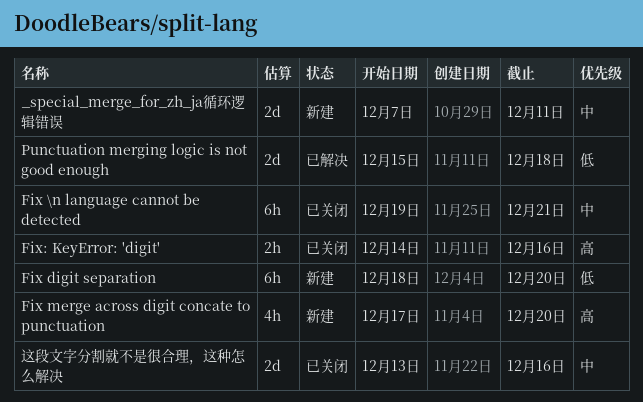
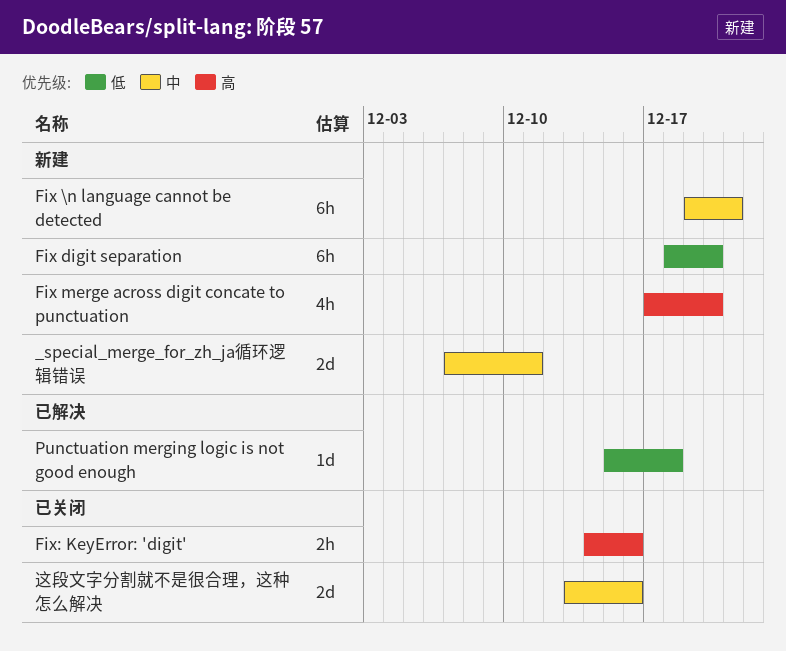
Fix \n language cannot be detected, status: 已关闭 -> 新建
Punctuation merging logic is not good enough, estimate: 2d -> 1d

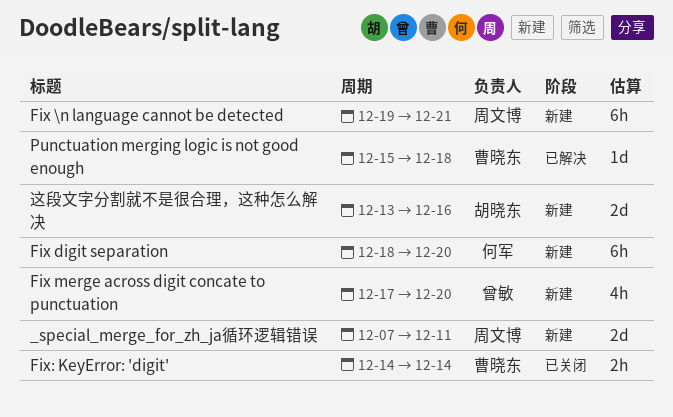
Fix: KeyError: 'digit', due: Dec 16 -> Dec 14
这段文字分割就不是很合理，这种怎么解决, status: 已关闭 -> 新建

